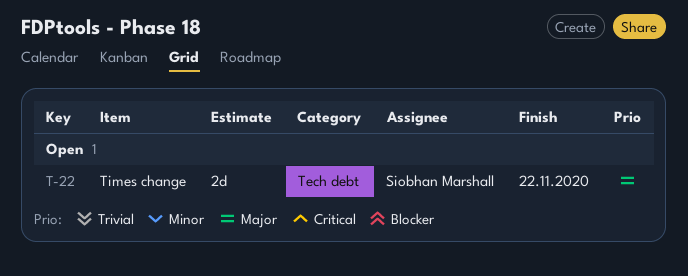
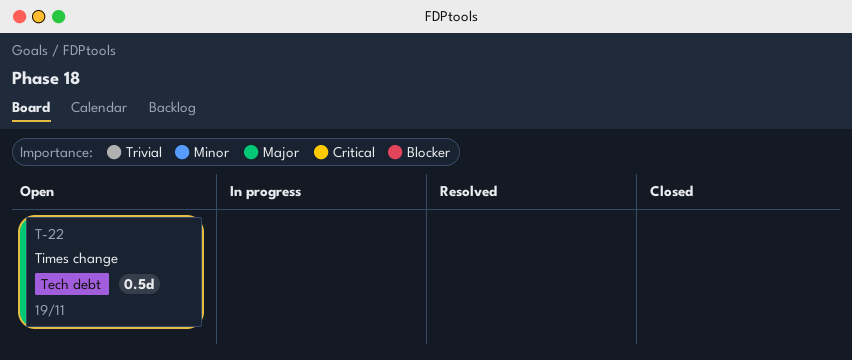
T-22, estimate: 2d -> 0.5d
T-22, due: Nov 22 -> Nov 19

